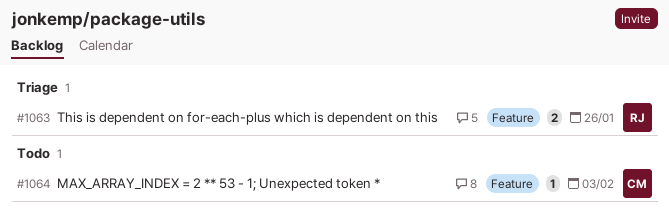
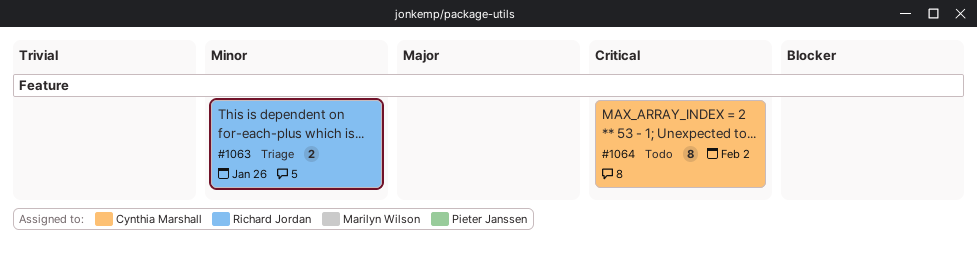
#1064, estimate: 1 -> 8
#1064, due: Feb 3 -> Feb 2

